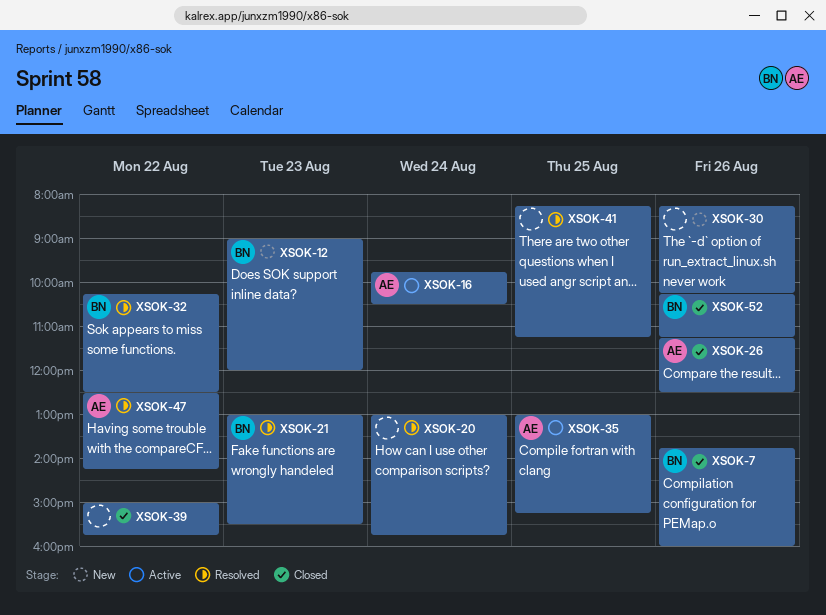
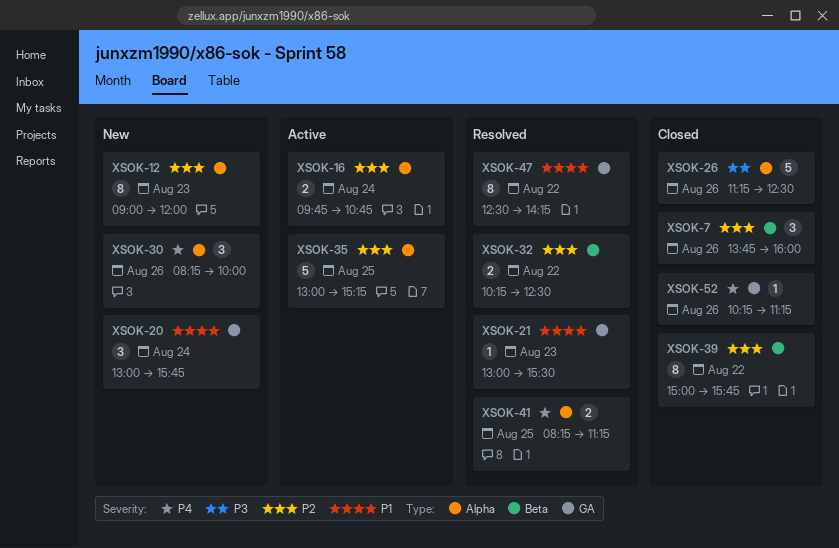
XSOK-16, ends: 10:30 -> 10:45
XSOK-20, status: Resolved -> New
XSOK-30, ends: 10:15 -> 10:00

